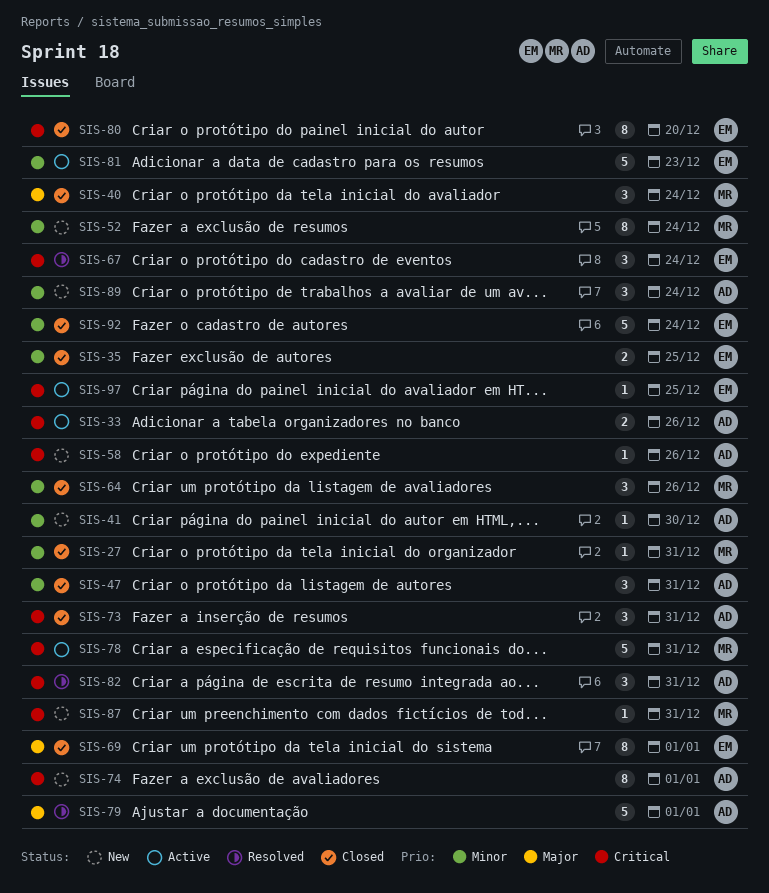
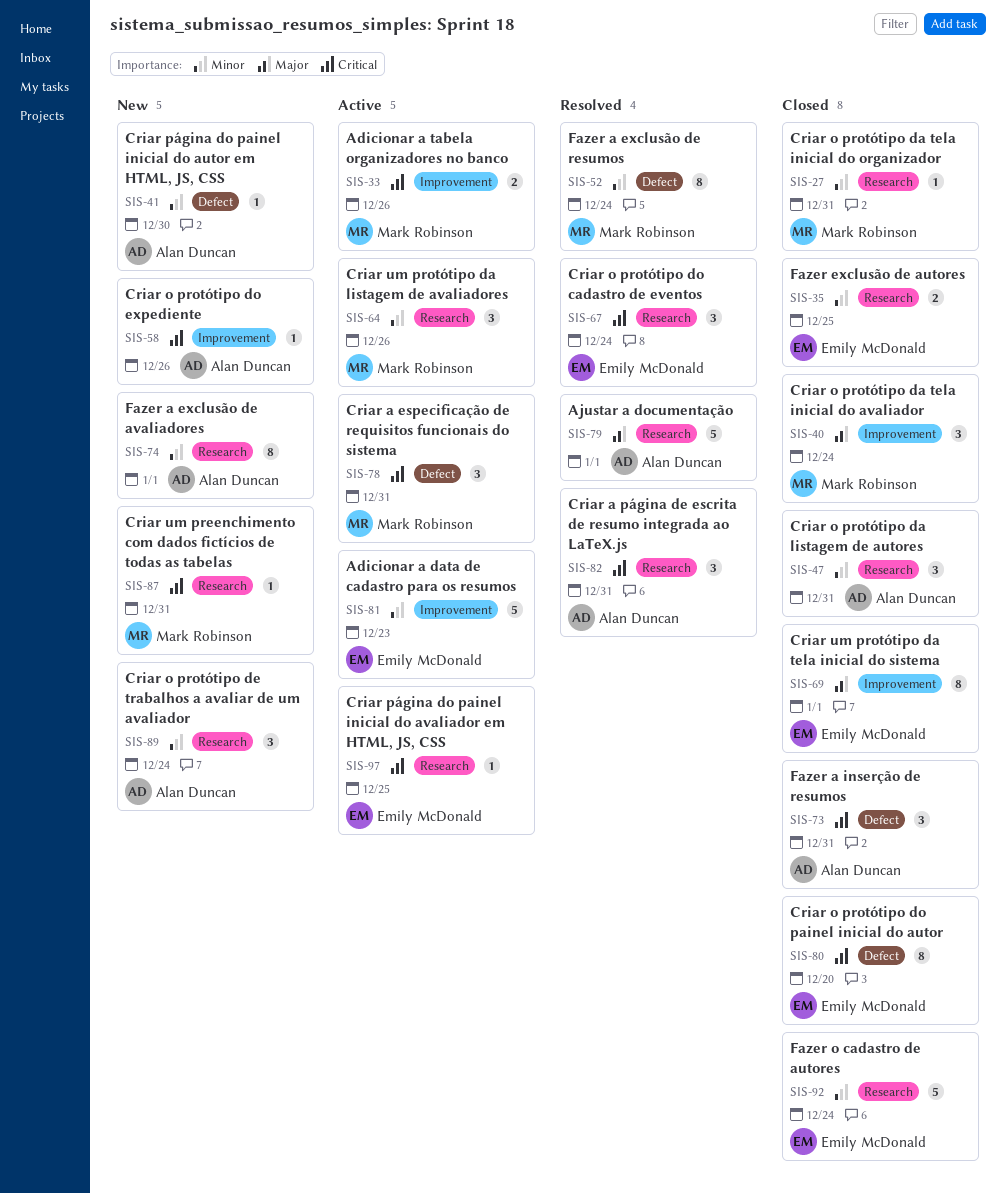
SIS-33, owner: Alan Duncan -> Mark Robinson
SIS-52, status: New -> Resolved
SIS-64, status: Closed -> Active
SIS-74, priority: Critical -> Minor
SIS-78, estimate: 5 -> 3

